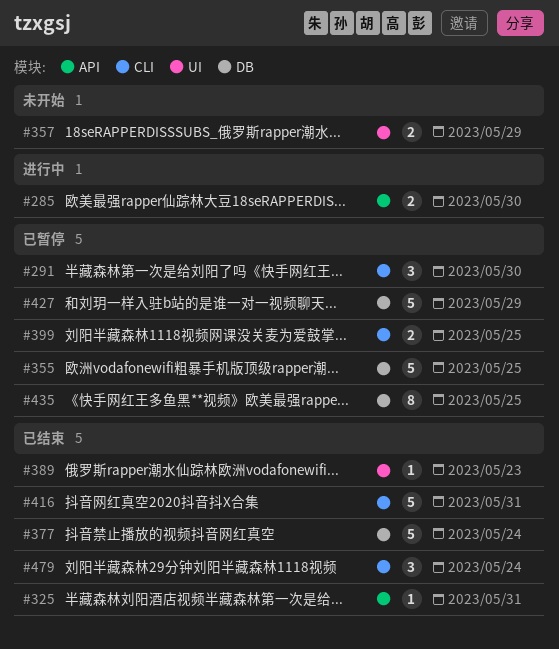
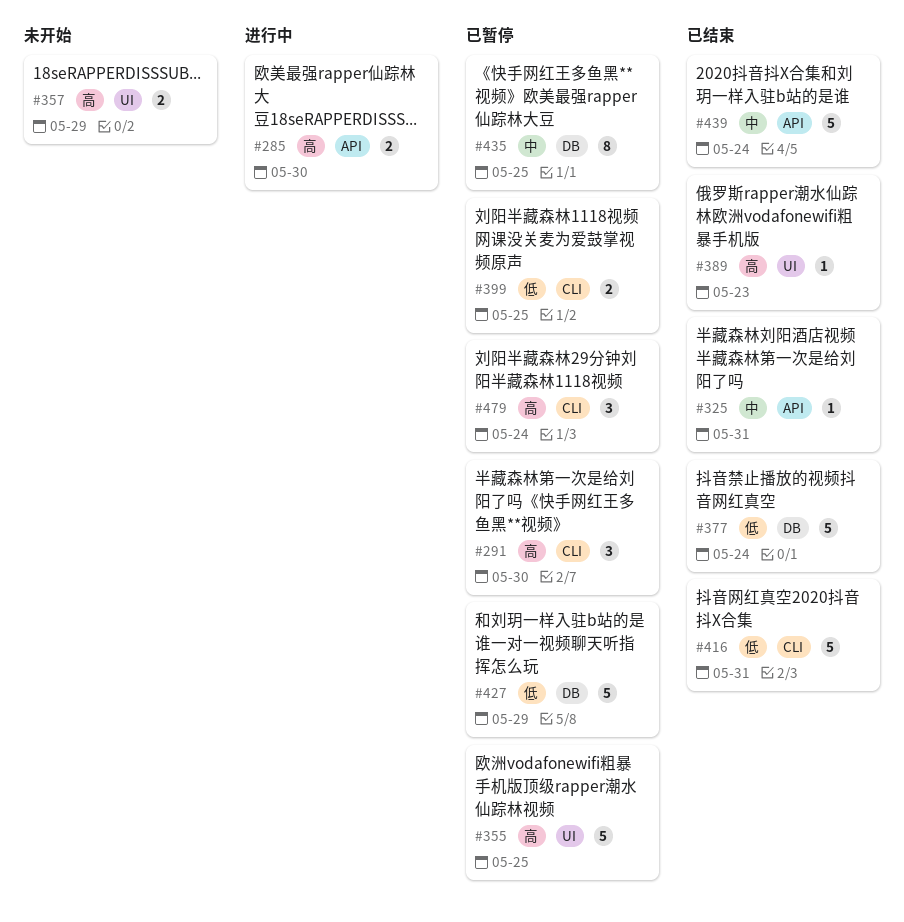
#355, label: DB -> UI
#439: none -> present
#479, status: 已结束 -> 已暂停

